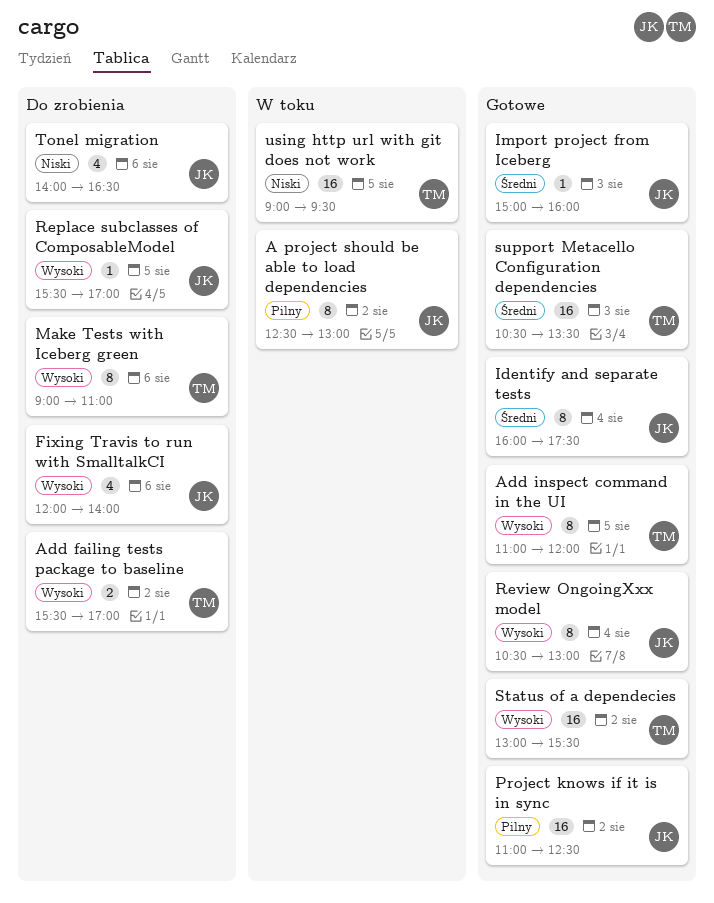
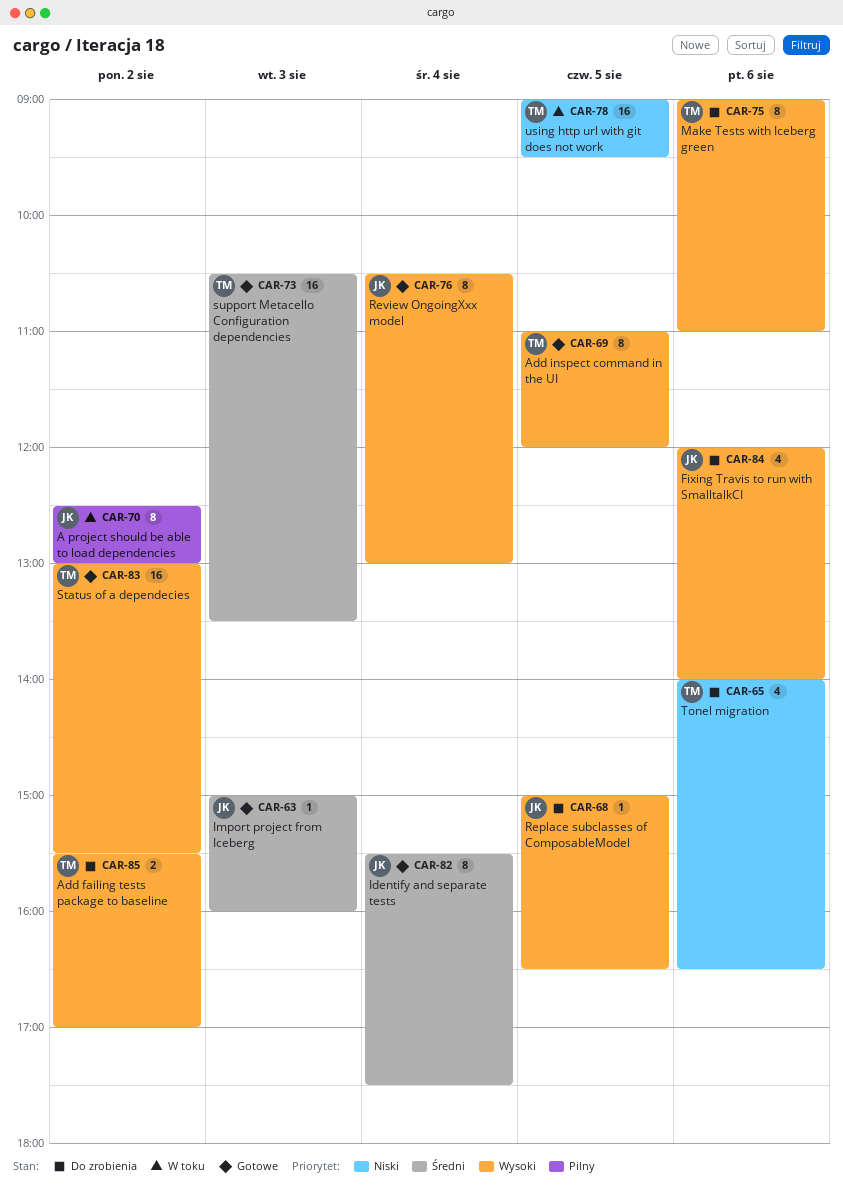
Identify and separate tests, begins: 16:00 -> 15:30
Project knows if it is in sync: present -> none
Replace subclasses of ComposableModel, begins: 15:30 -> 15:00
Replace subclasses of ComposableModel, ends: 17:00 -> 16:30
Tonel migration, owner: JK -> TM

